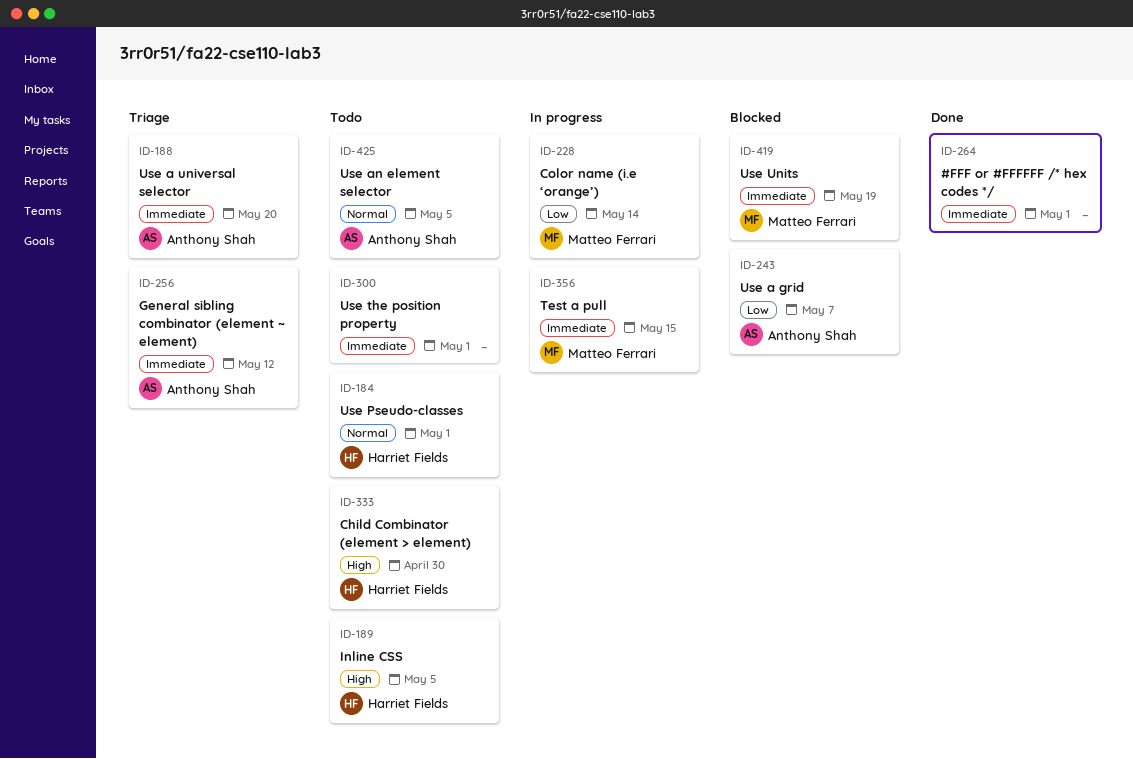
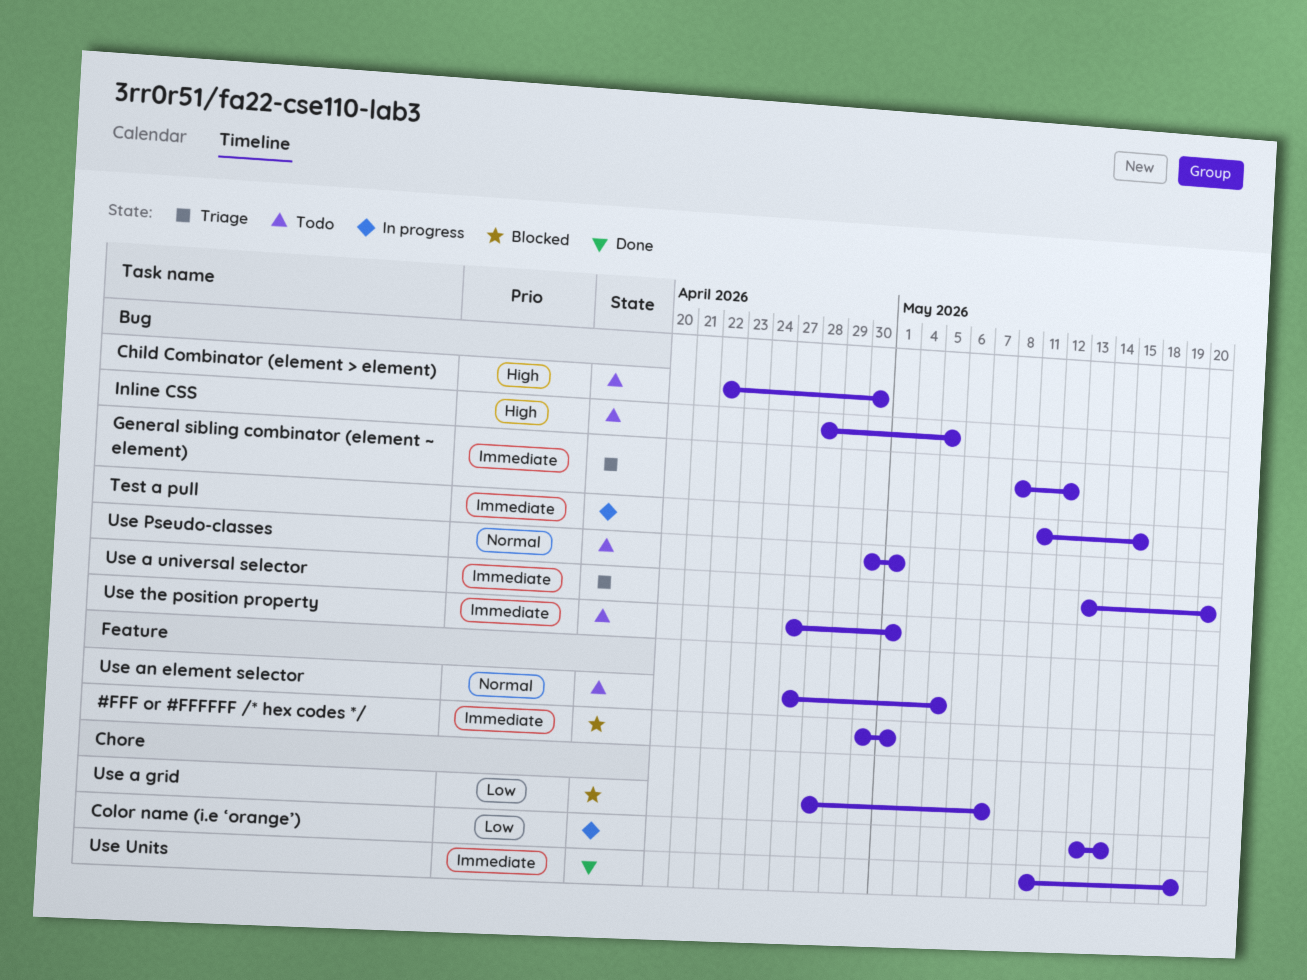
#FFF or #FFFFFF /* hex codes */, status: Done -> Blocked
Use Units, status: Blocked -> Done

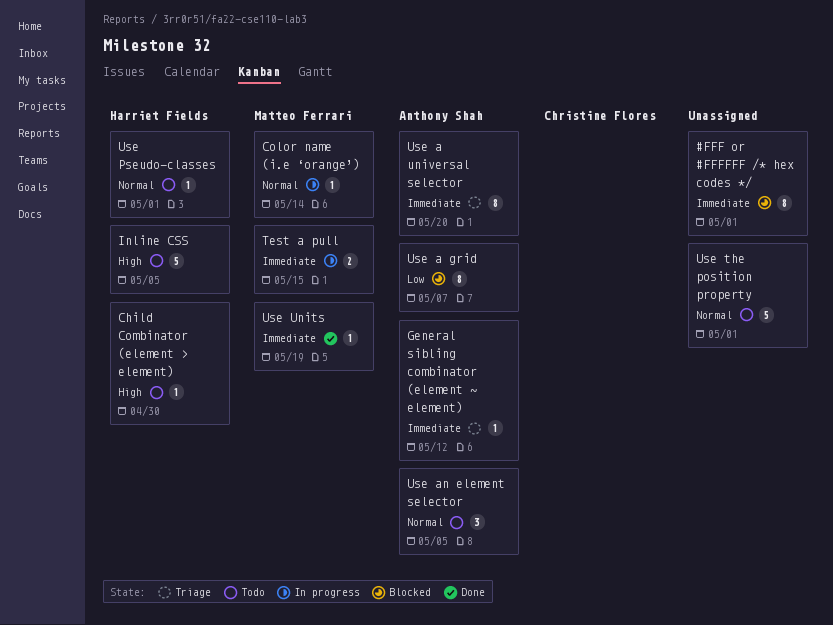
Color name (i.e ‘orange’), priority: Low -> Normal
Use the position property, priority: Immediate -> Normal

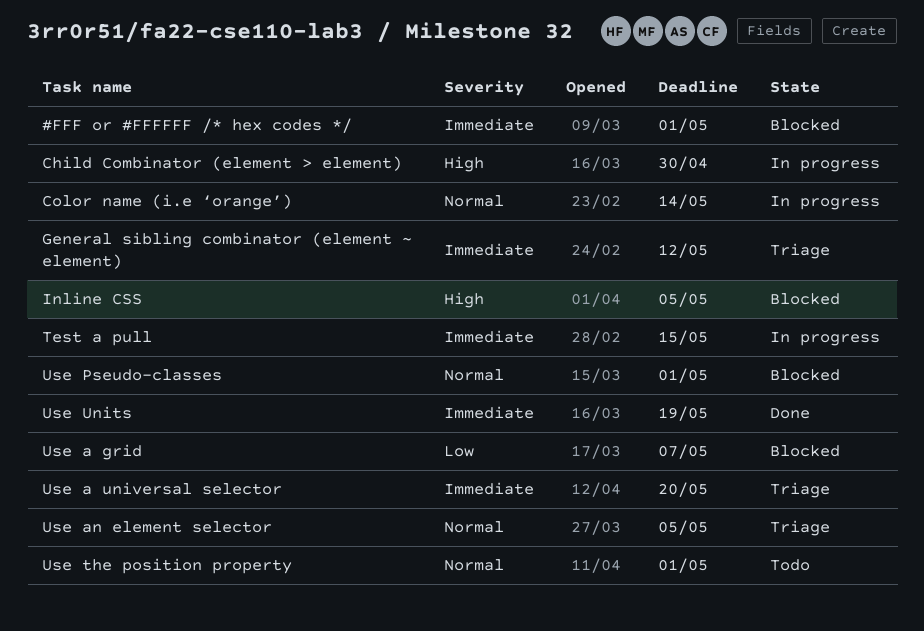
Child Combinator (element > element), status: Todo -> In progress
Inline CSS, status: Todo -> Blocked
Use an element selector, status: Todo -> Triage
Use Pseudo-classes, status: Todo -> Blocked

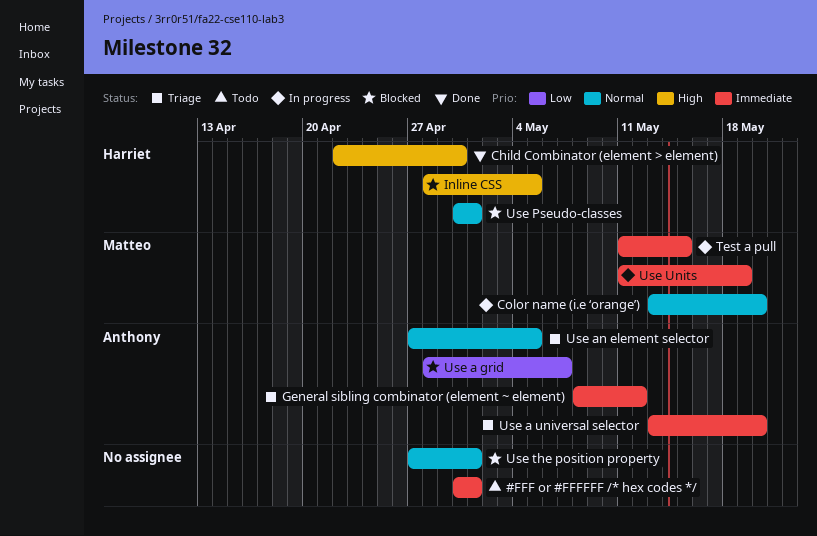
#FFF or #FFFFFF /* hex codes */, status: Blocked -> Todo
Child Combinator (element > element), status: In progress -> Done
Color name (i.e ‘orange’), due: May 14 -> May 20
Use the position property, status: Todo -> Blocked
Use Units, status: Done -> In progress

